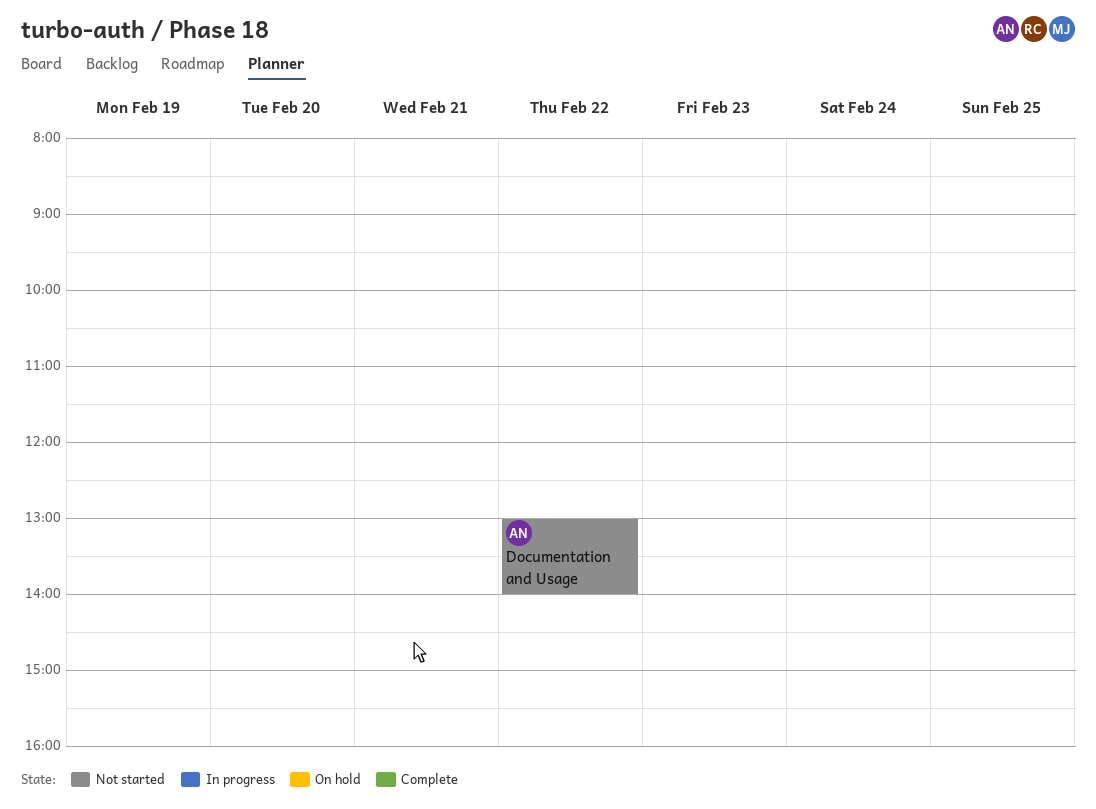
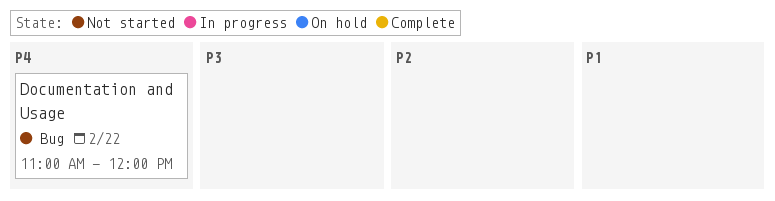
Documentation and Usage, begins: 13:00 -> 11:00
Documentation and Usage, ends: 14:00 -> 12:00

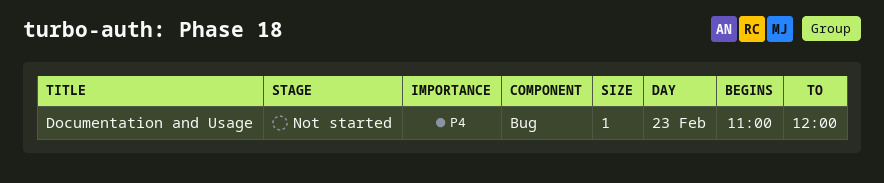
Documentation and Usage, day: Feb 22 -> Feb 23

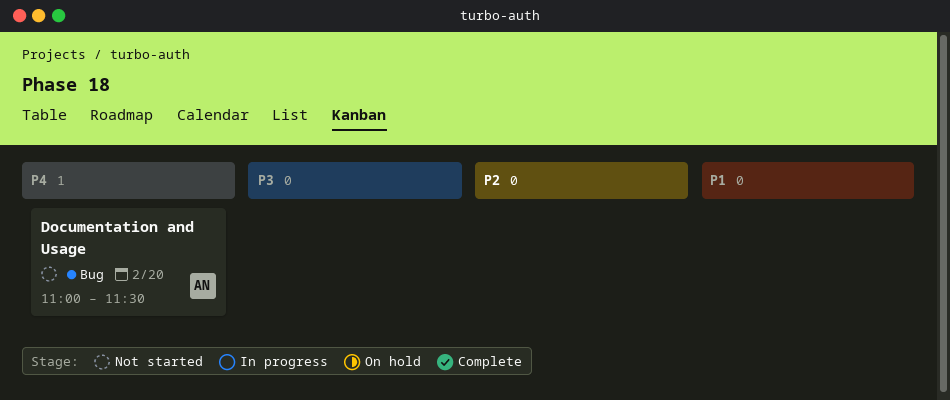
Documentation and Usage, day: Feb 23 -> Feb 20
Documentation and Usage, ends: 12:00 -> 11:30

